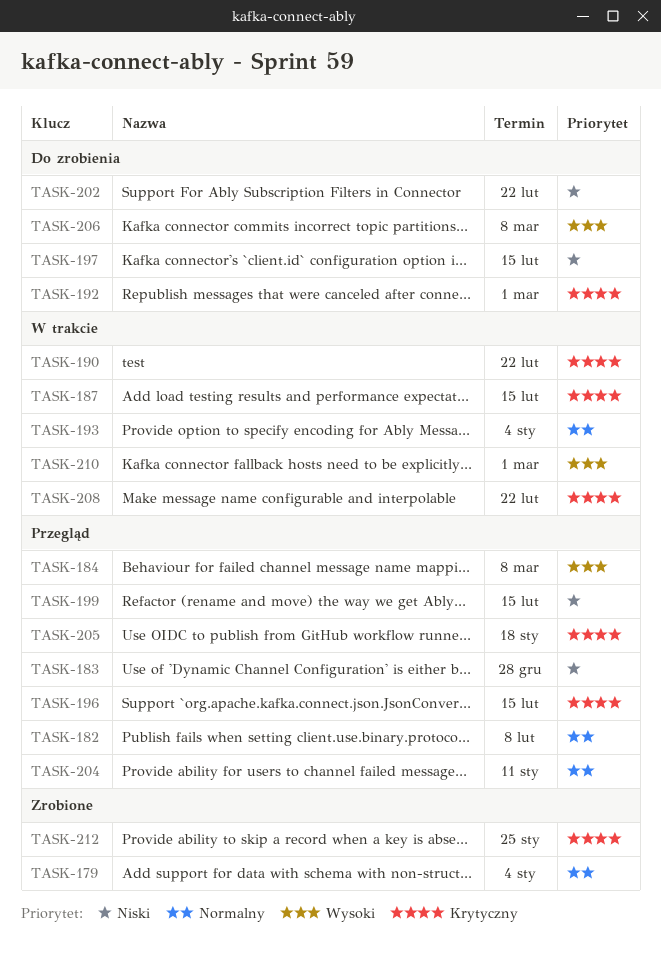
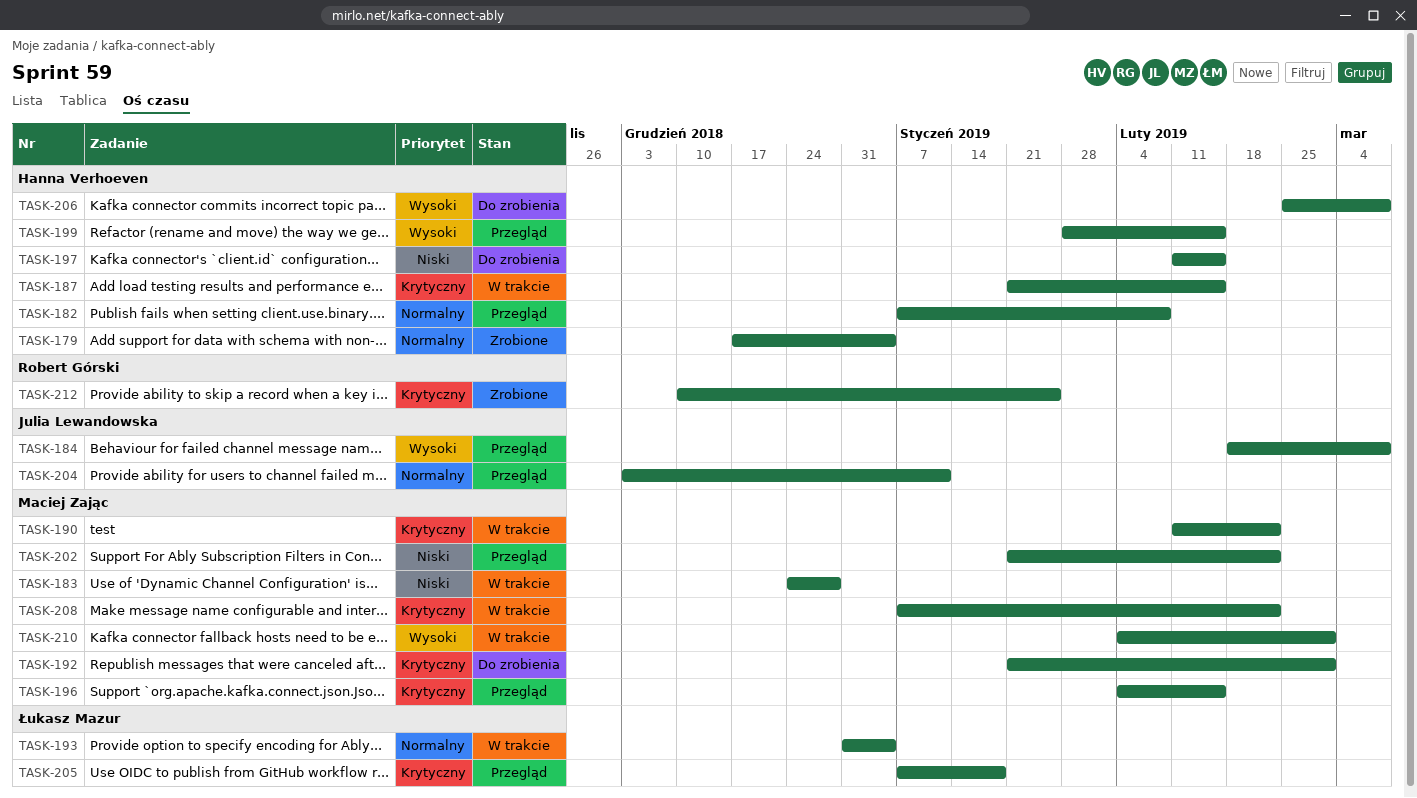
TASK-183, status: Przegląd -> W trakcie
TASK-199, priority: Niski -> Wysoki
TASK-202, status: Do zrobienia -> Przegląd

